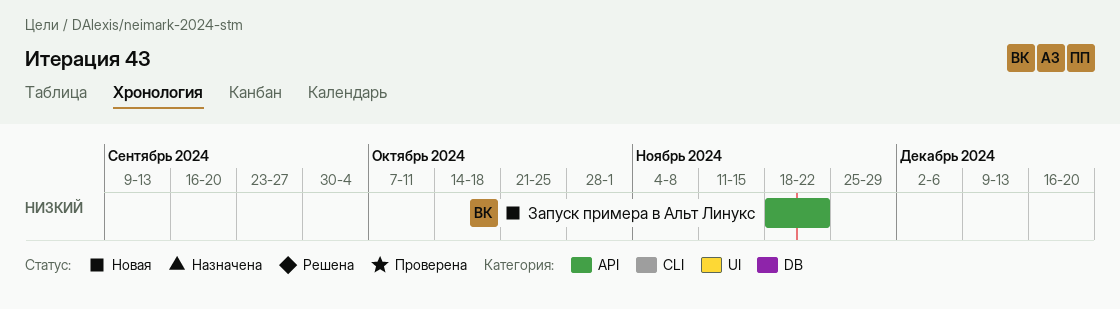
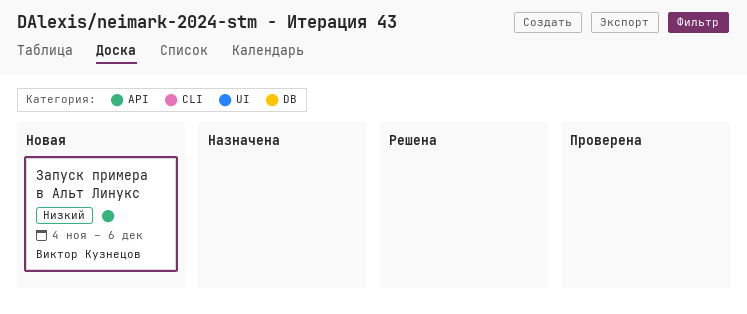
Запуск примера в Альт Линукс, start: Nov 18 -> Nov 4
Запуск примера в Альт Линукс, due: Nov 22 -> Dec 6

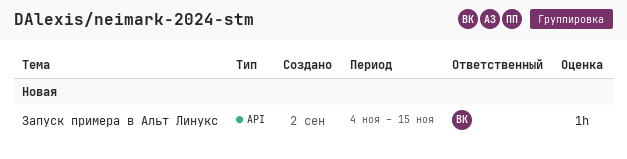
Запуск примера в Альт Линукс, due: Dec 6 -> Nov 15

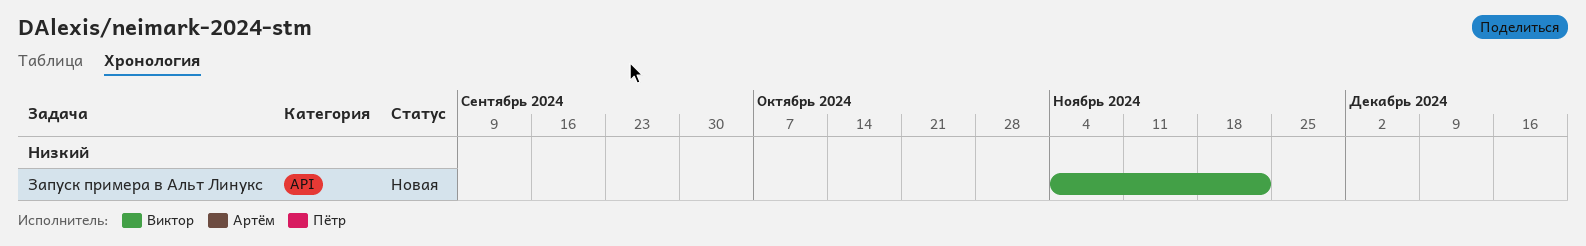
Запуск примера в Альт Линукс, due: Nov 15 -> Nov 22

